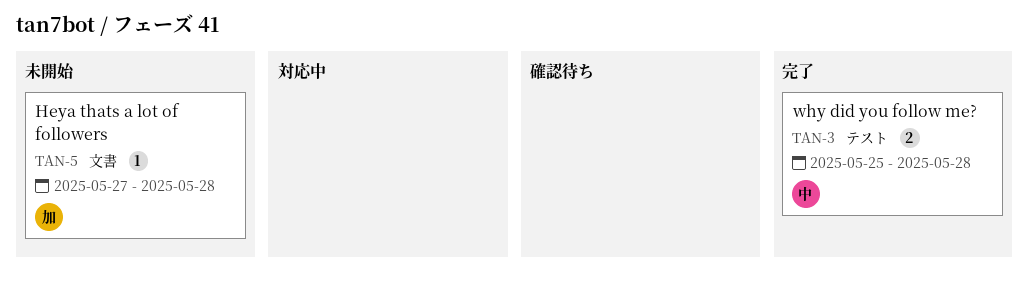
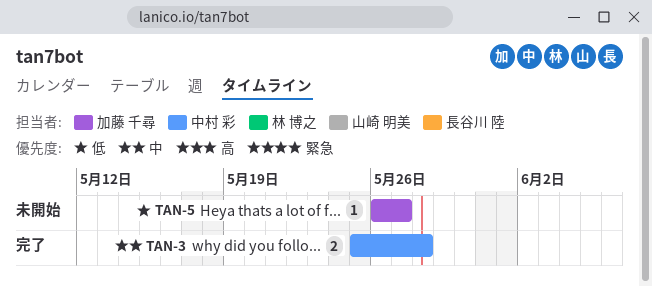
TAN-5, start: May 27 -> May 26
TAN-5, due: May 28 -> May 27

